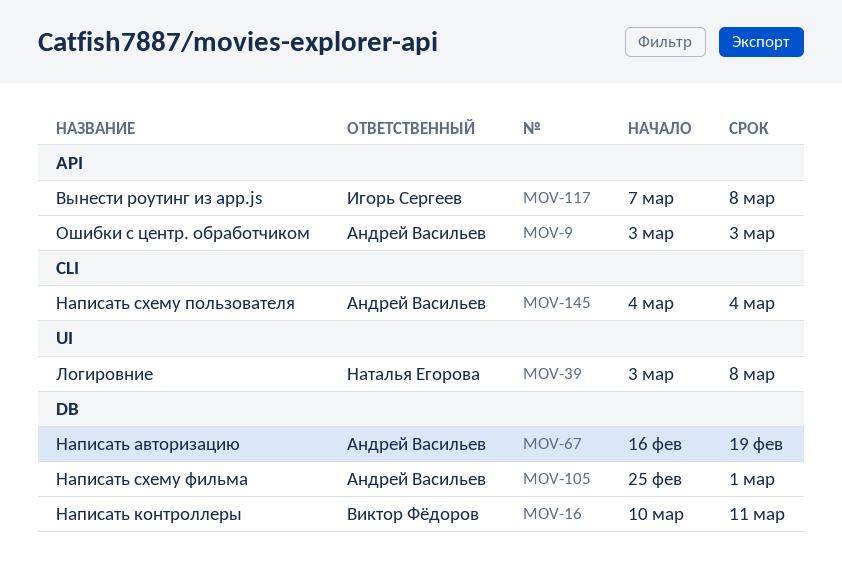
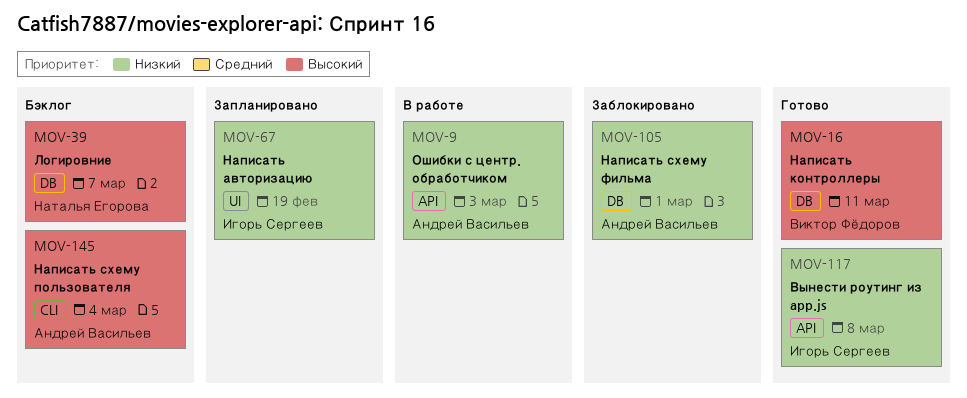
MOV-39, label: UI -> DB
MOV-39, due: Mar 8 -> Mar 7
MOV-67, owner: Андрей Васильев -> Игорь Сергеев
MOV-67, label: DB -> UI

